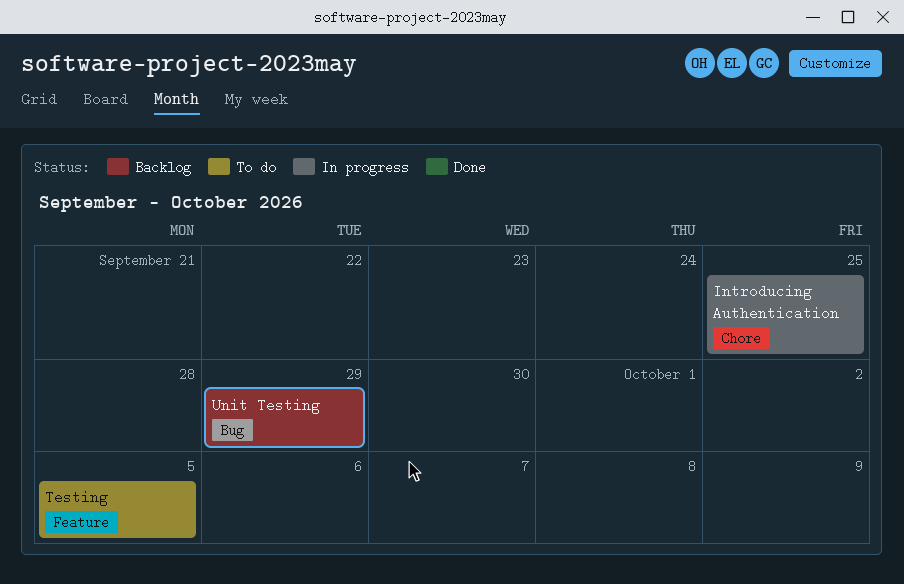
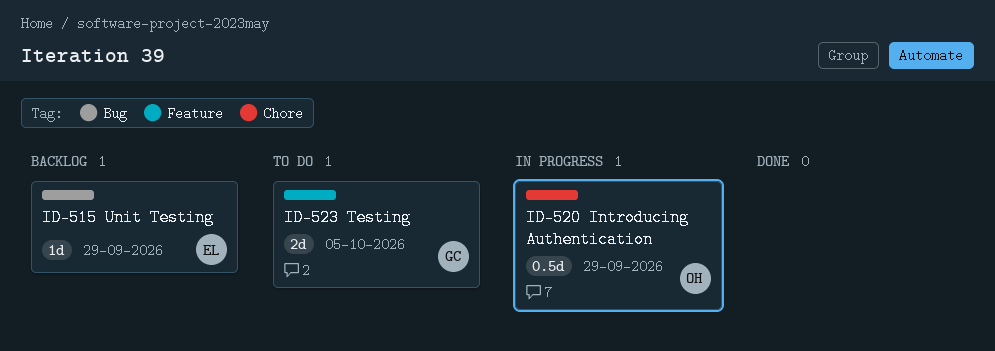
Introducing Authentication, due: Sep 25 -> Sep 29

